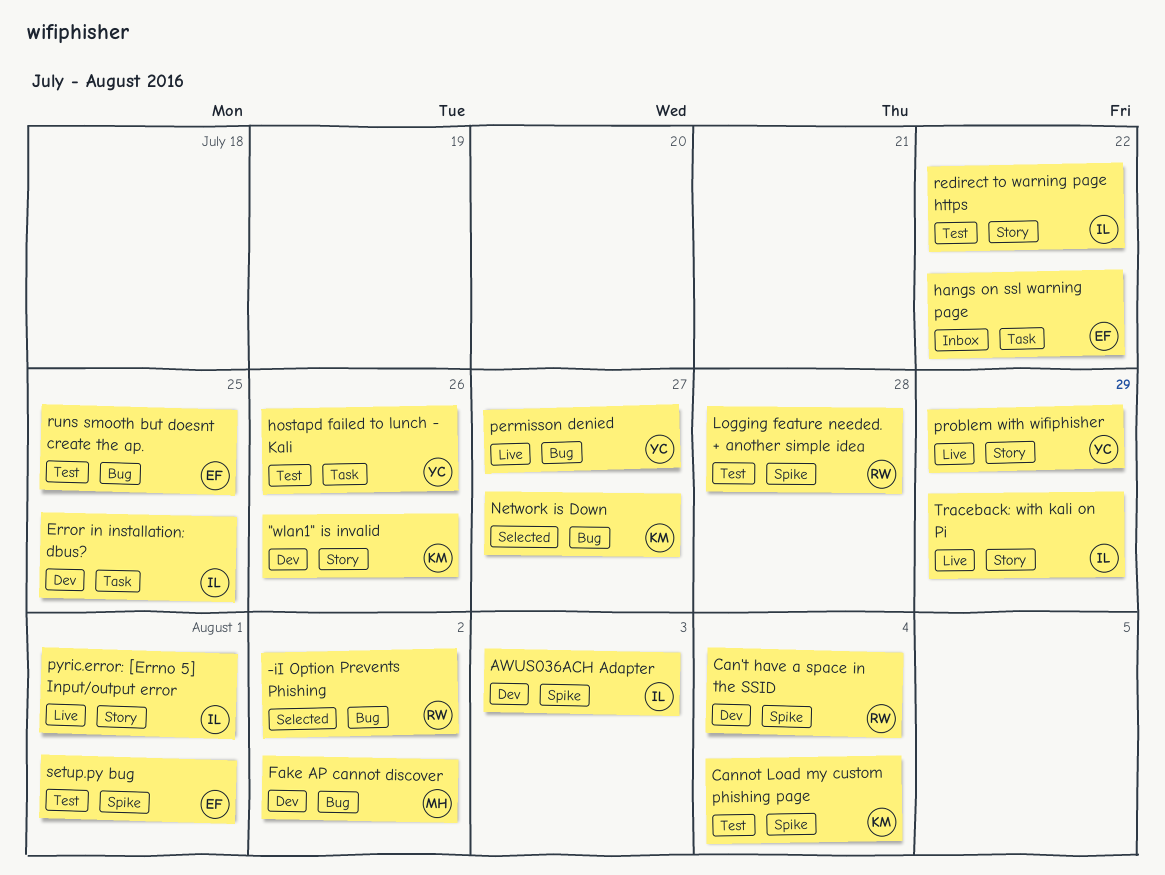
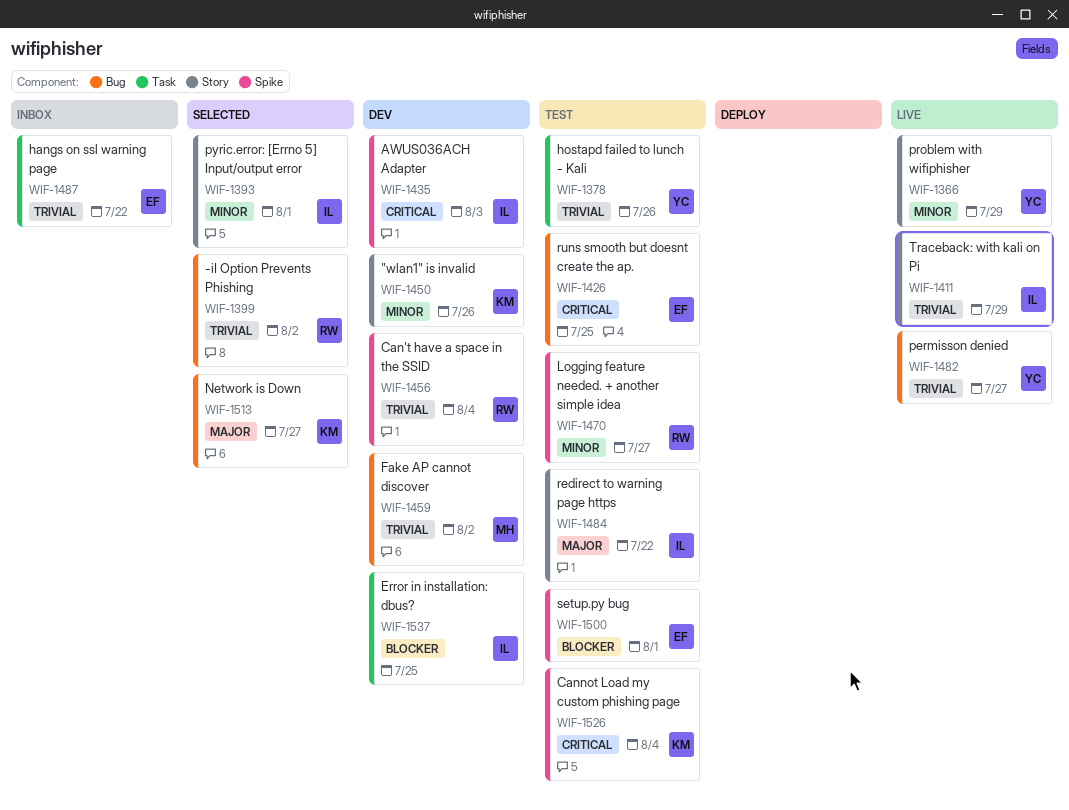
Logging feature needed. + another simple idea, due: Jul 28 -> Jul 27
pyric.error: [Errno 5] Input/output error, status: Live -> Selected

